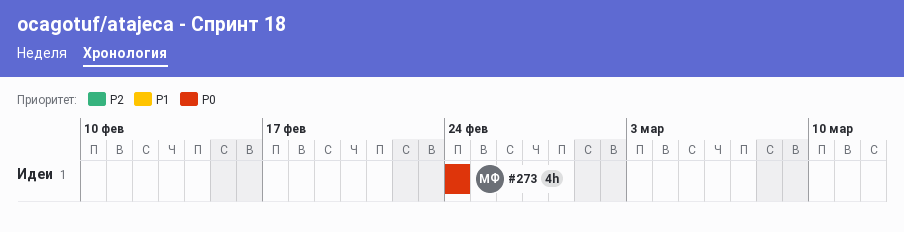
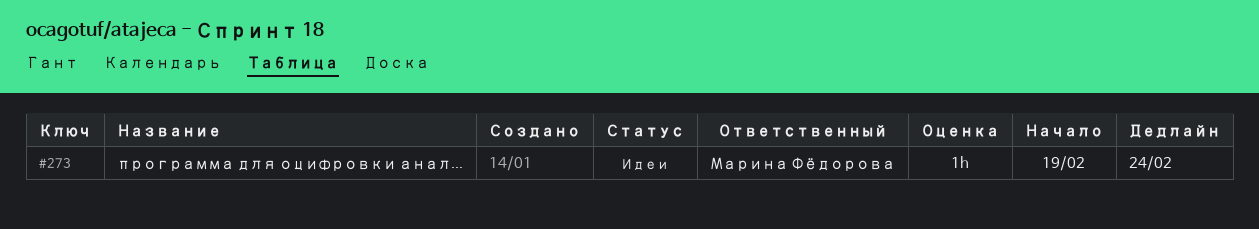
#273, estimate: 4h -> 1h
#273, start: Feb 24 -> Feb 19

